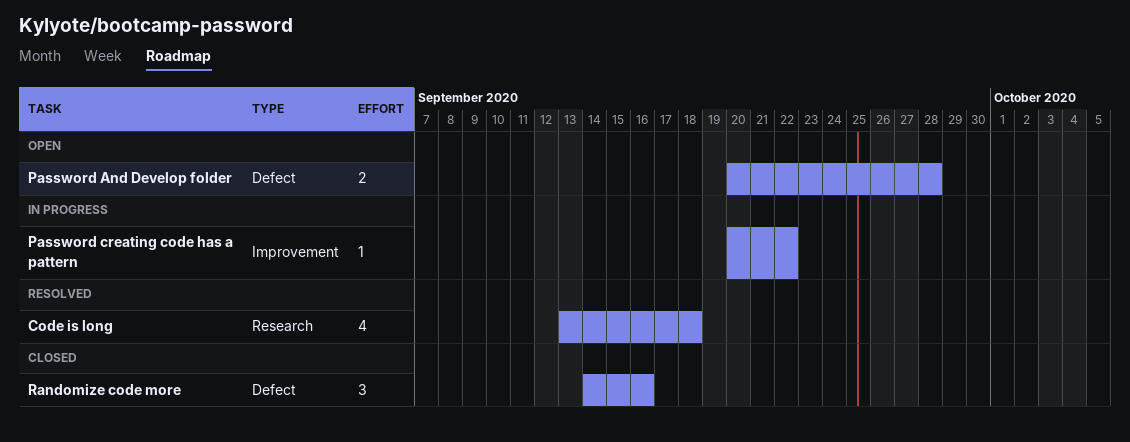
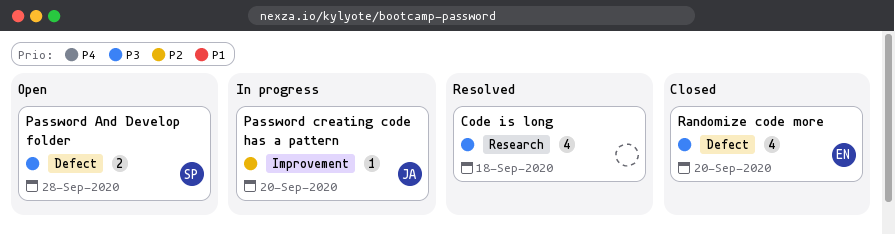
Password creating code has a pattern, due: Sep 22 -> Sep 20
Randomize code more, estimate: 3 -> 4
Randomize code more, due: Sep 16 -> Sep 20

